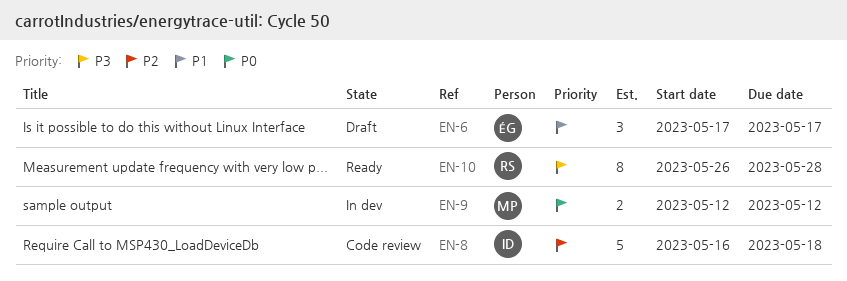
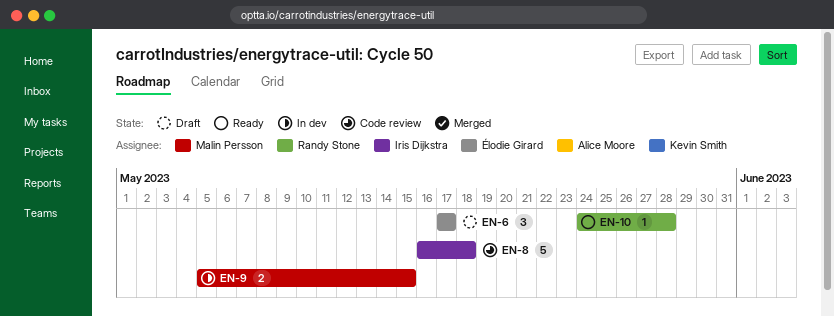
EN-9, start: May 12 -> May 5
EN-9, due: May 12 -> May 15
EN-10, estimate: 8 -> 1
EN-10, start: May 26 -> May 24

